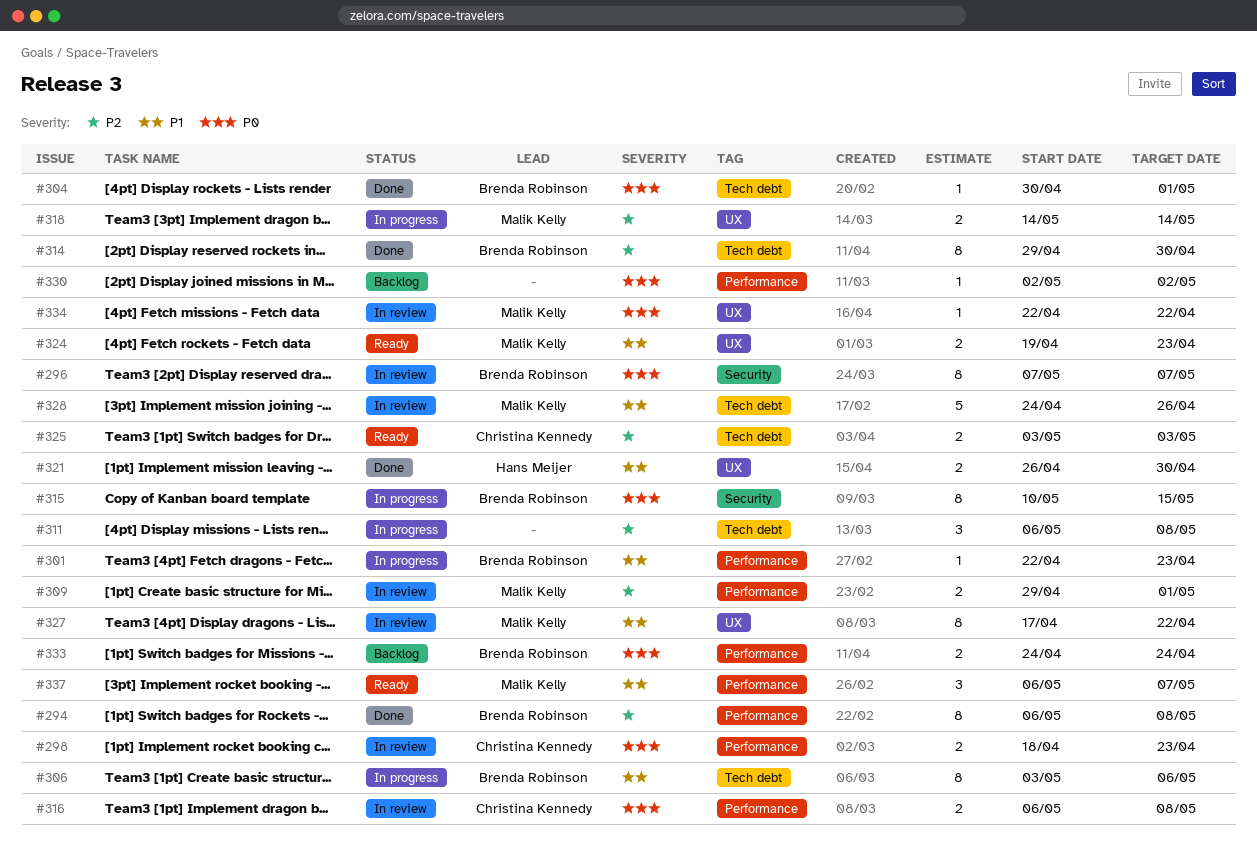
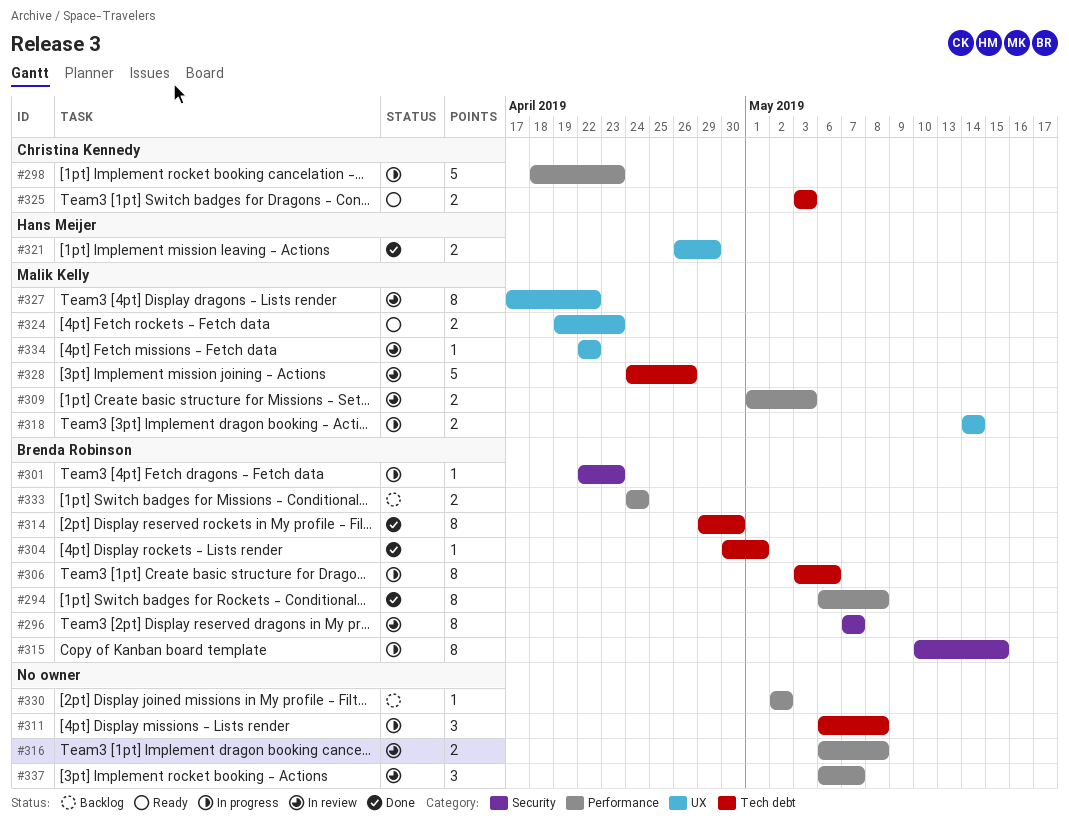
#298, status: In review -> In progress
#298, estimate: 2 -> 5
#301, label: Performance -> Security
#309, start: Apr 29 -> May 1
#309, due: May 1 -> May 3
#316, owner: Christina Kennedy -> none
#321, due: Apr 30 -> Apr 29
#337, status: Ready -> In review
#337, owner: Malik Kelly -> none

